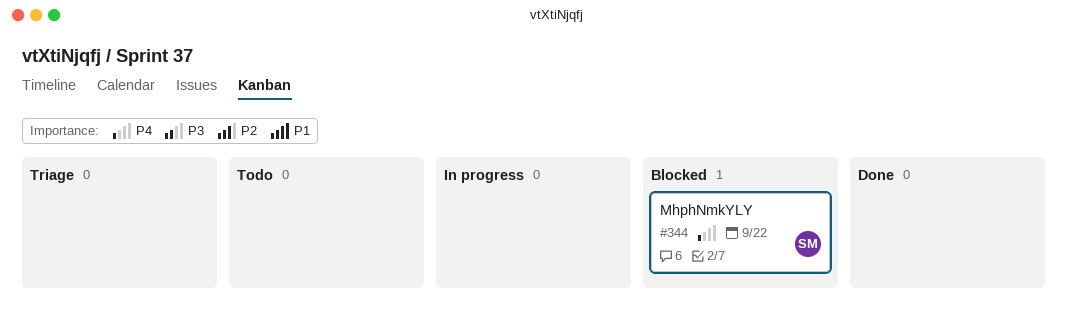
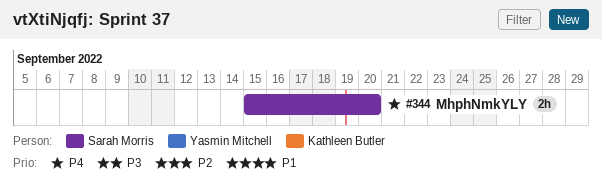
#344, due: Sep 22 -> Sep 20

